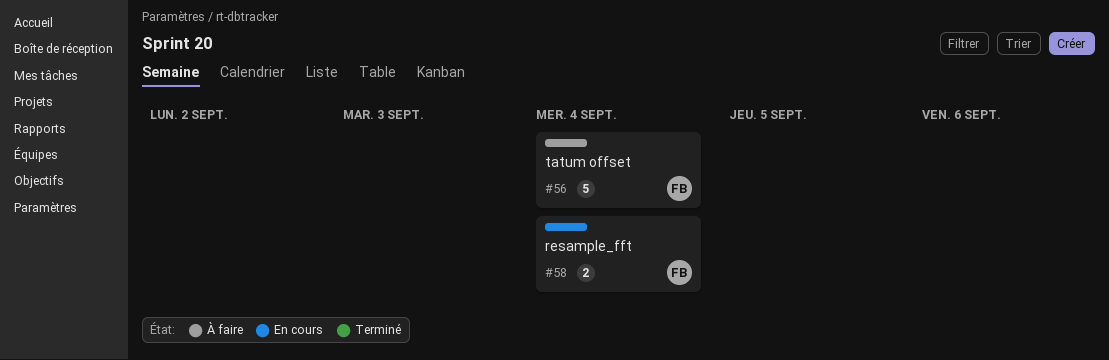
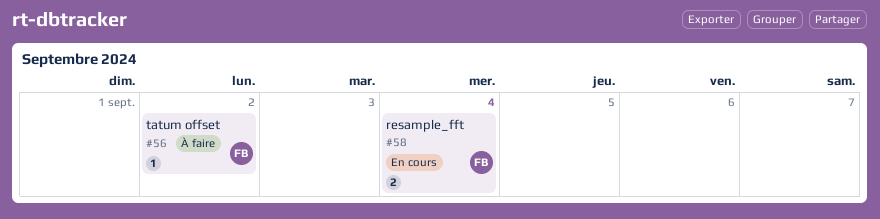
#56, estimate: 5 -> 1
#56, due: Sep 4 -> Sep 2

